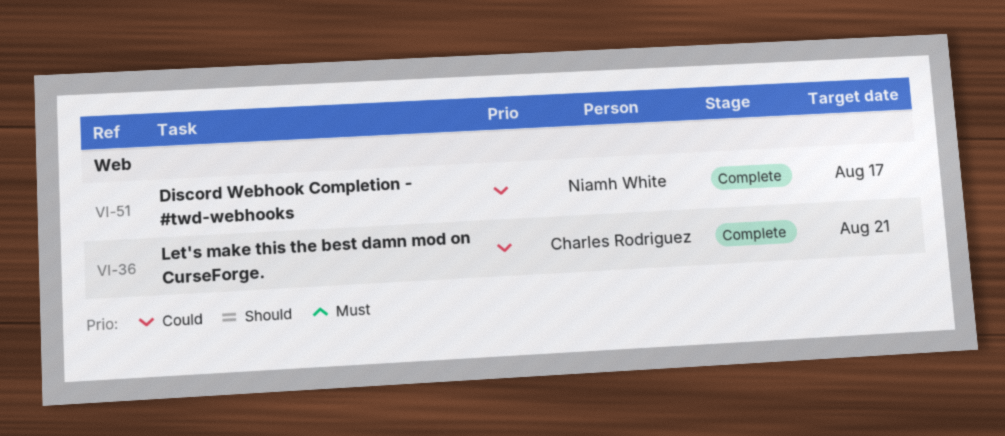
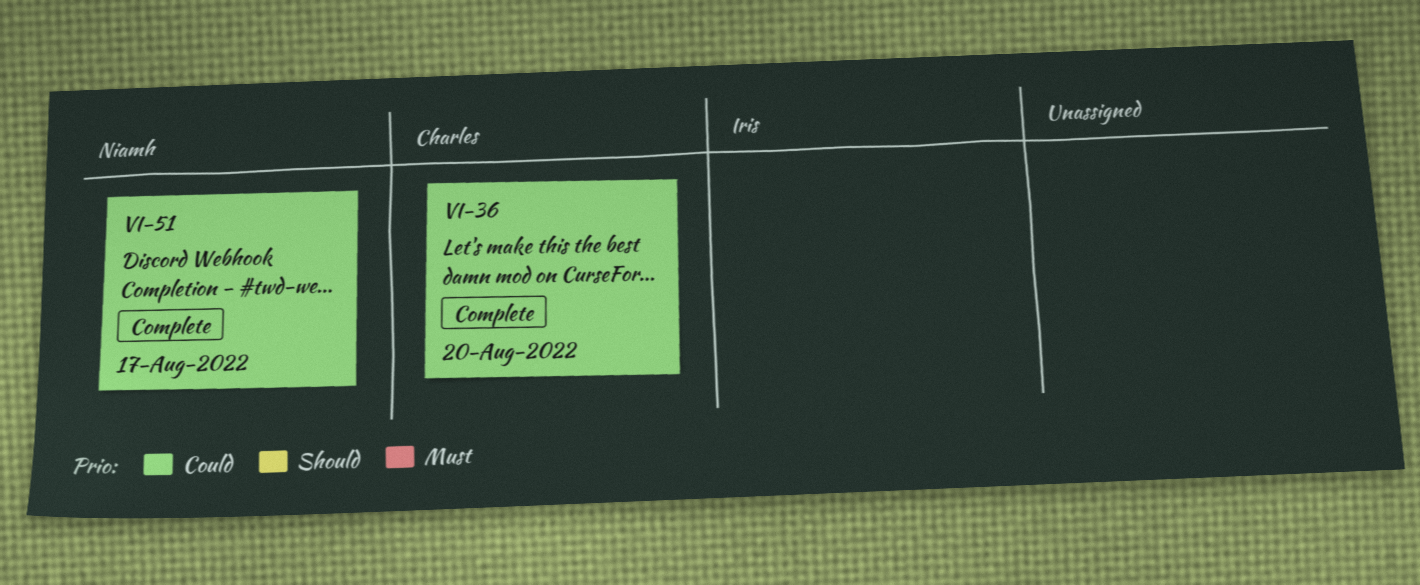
VI-36, due: Aug 21 -> Aug 20

